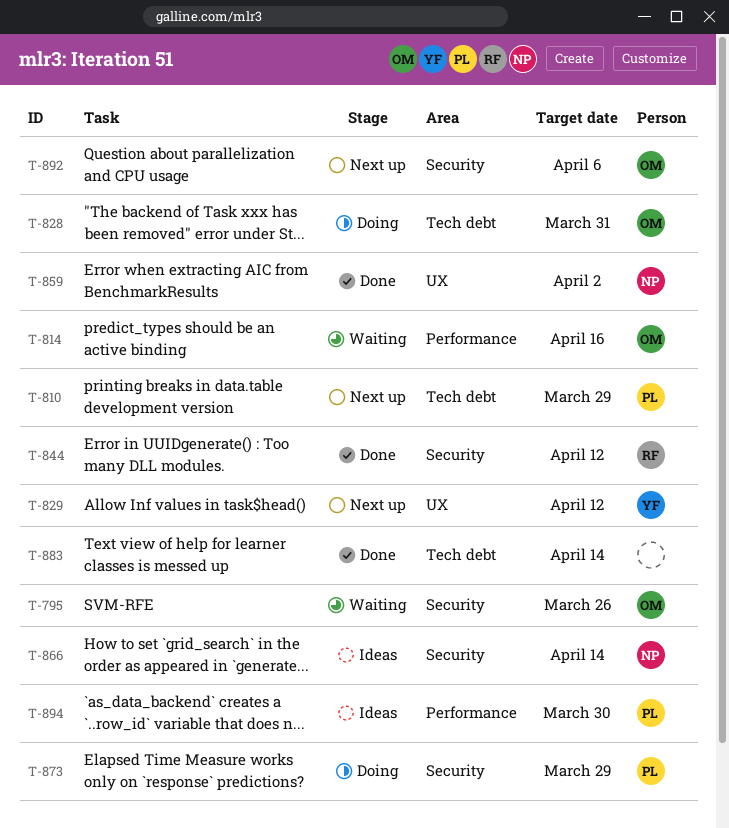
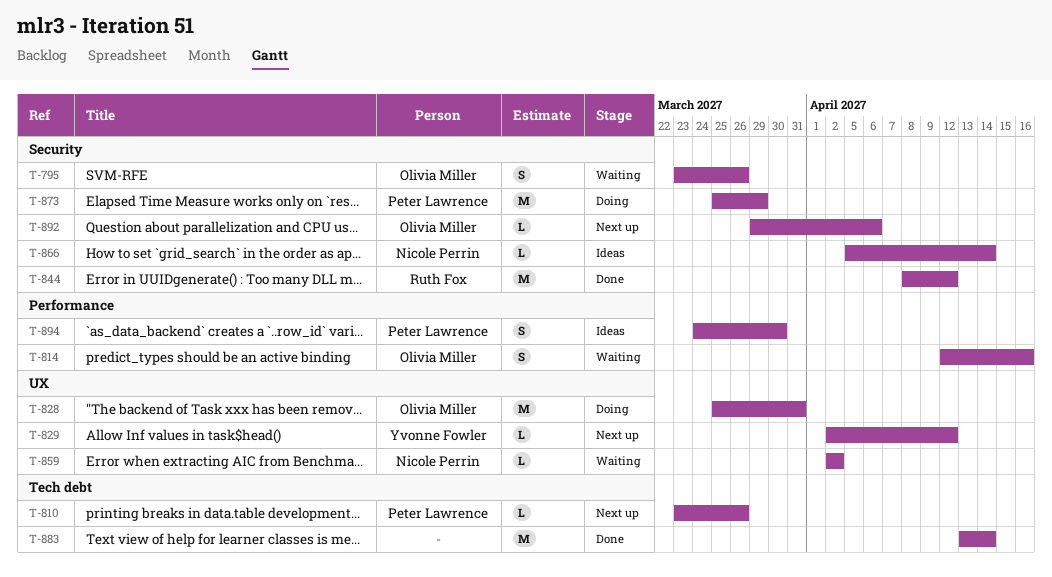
T-810, due: Mar 29 -> Mar 26
T-828, label: Tech debt -> UX
T-859, status: Done -> Waiting

